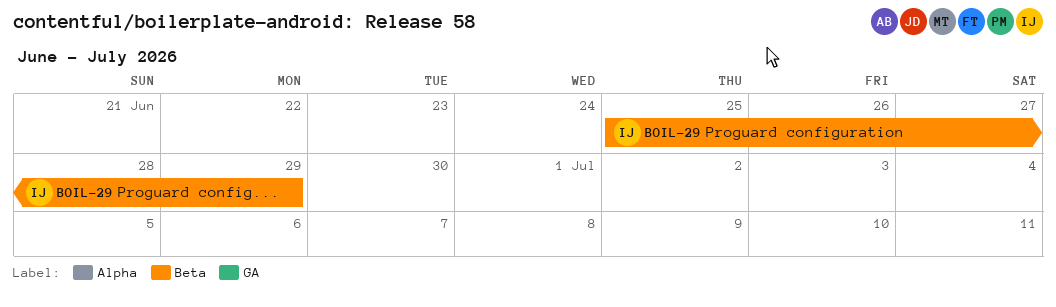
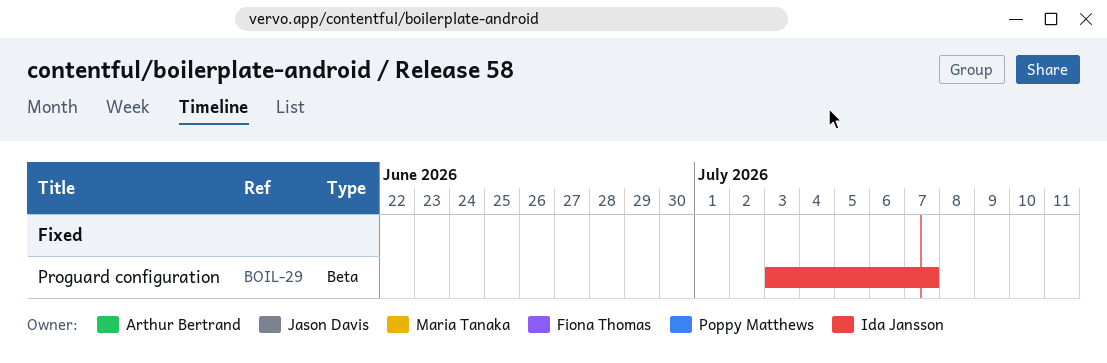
BOIL-29, start: Jun 25 -> Jul 3
BOIL-29, due: Jun 29 -> Jul 7

